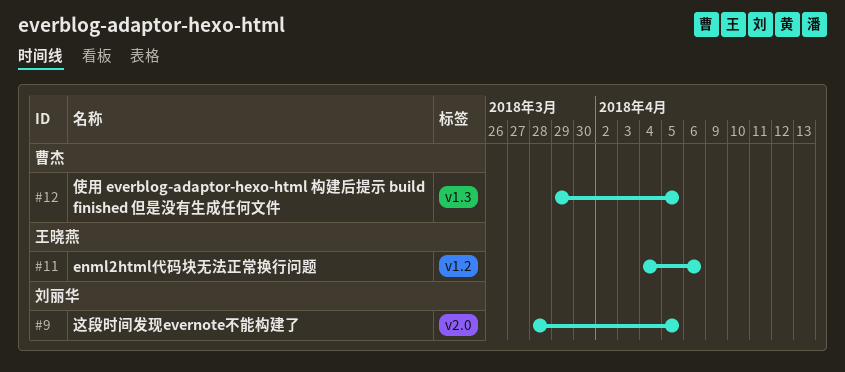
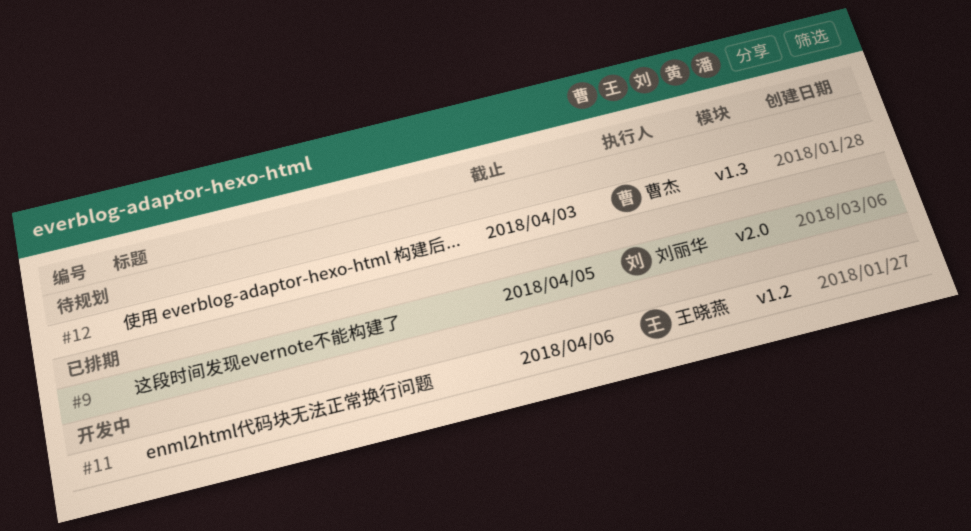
#12, due: Apr 5 -> Apr 3

